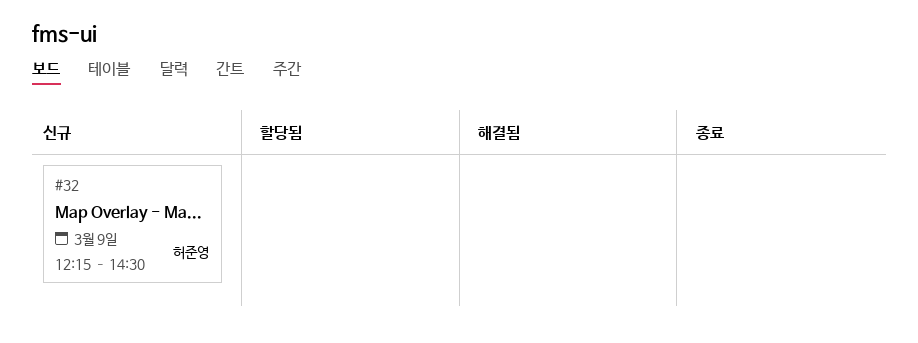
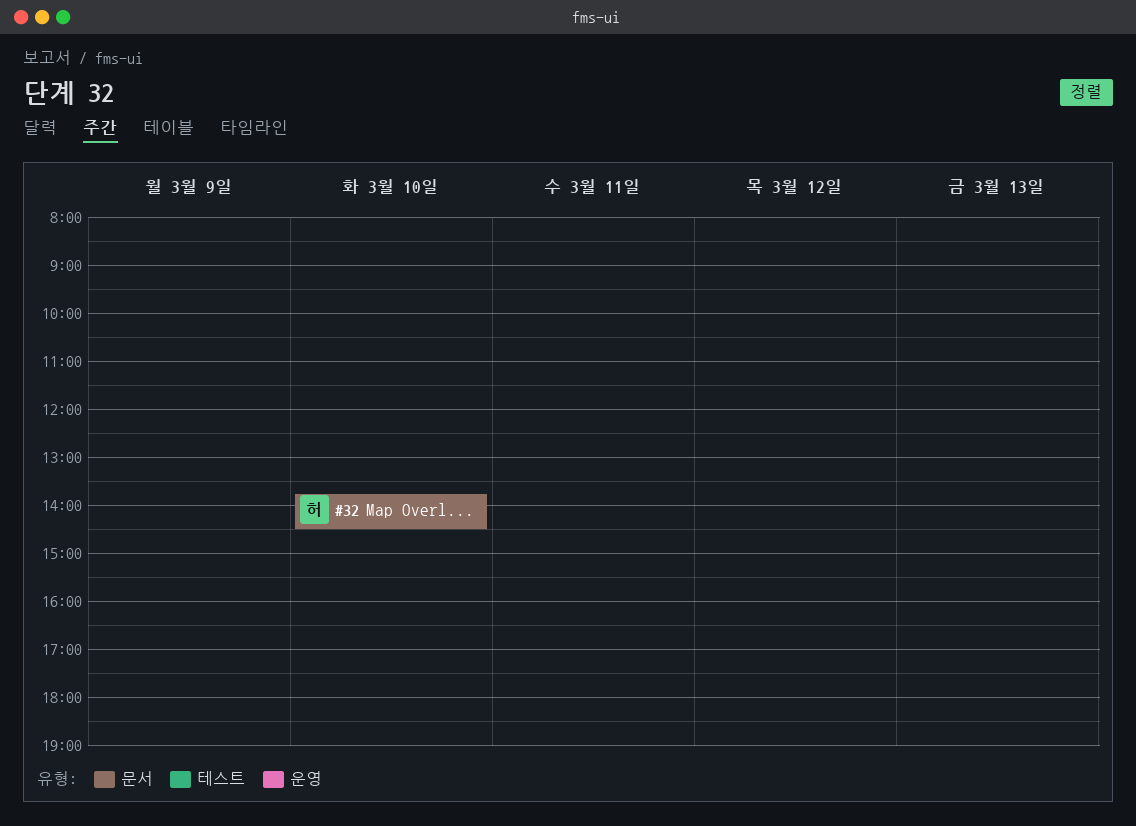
#32, day: Mar 9 -> Mar 10
#32, begins: 12:15 -> 13:45

